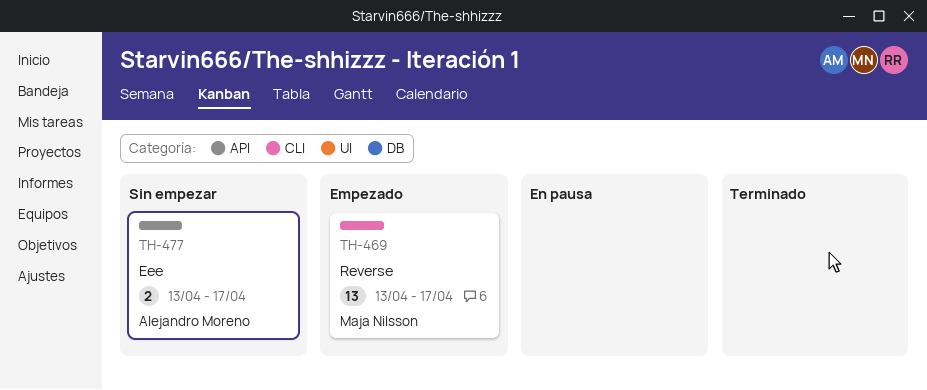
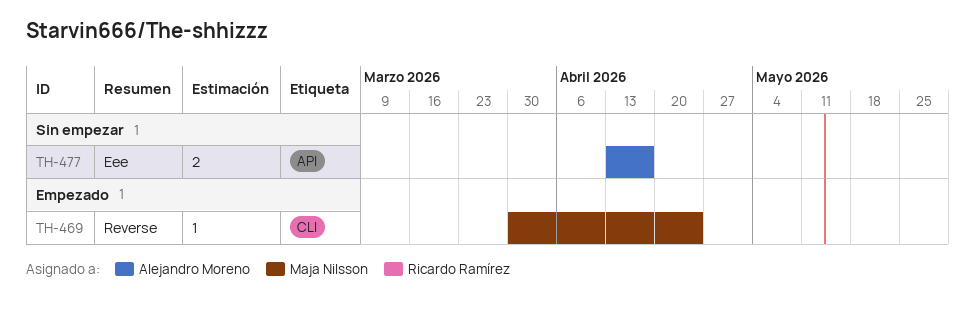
TH-469, estimate: 13 -> 1
TH-469, start: Apr 13 -> Mar 30
TH-469, due: Apr 17 -> Apr 24

